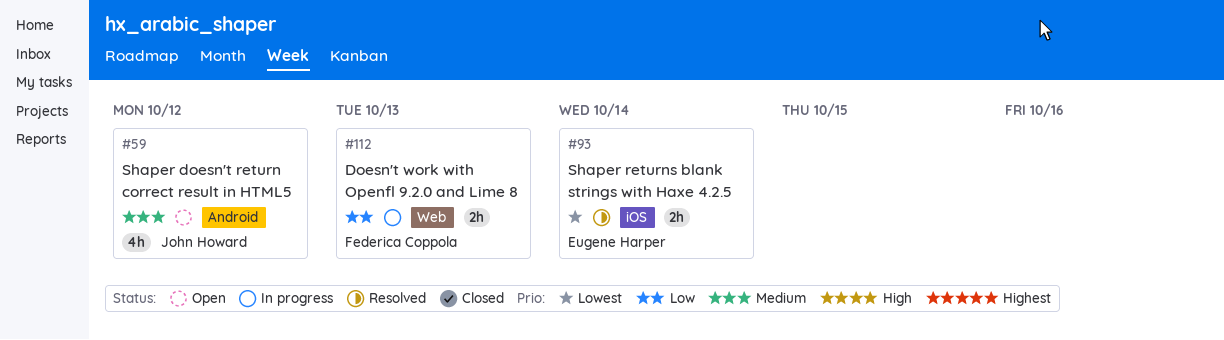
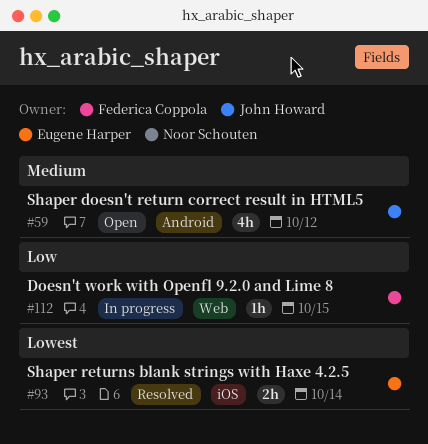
#112, estimate: 2h -> 1h
#112, due: Oct 13 -> Oct 15

